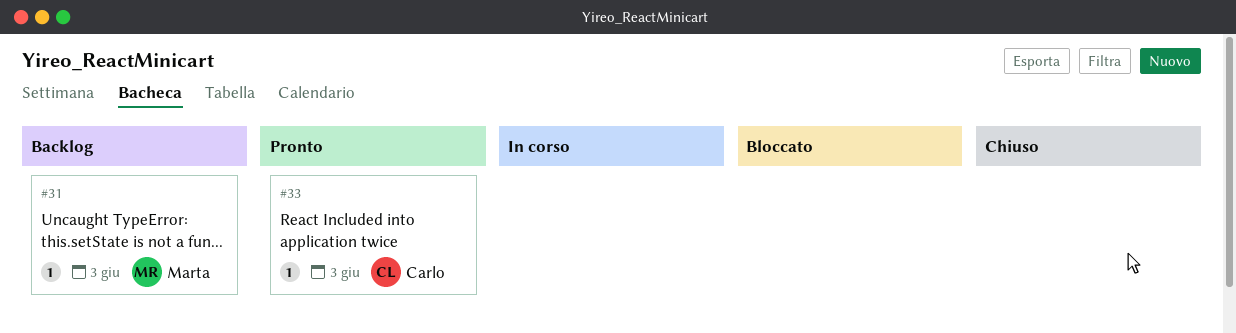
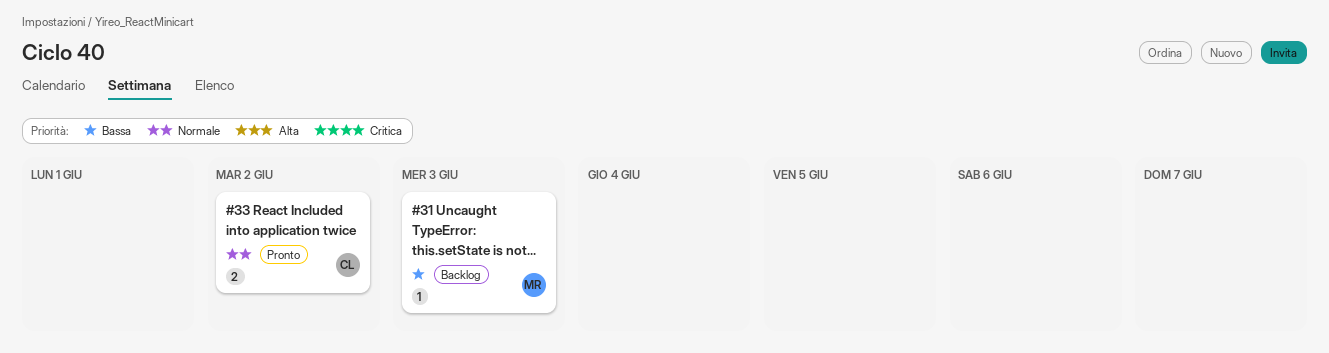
#33, estimate: 1 -> 2
#33, due: Jun 3 -> Jun 2

